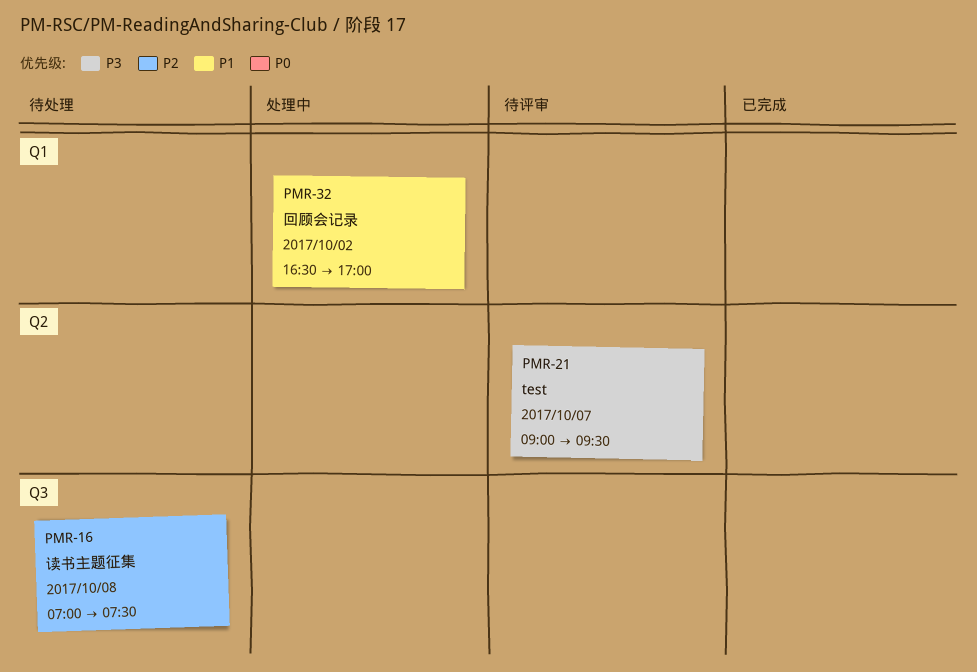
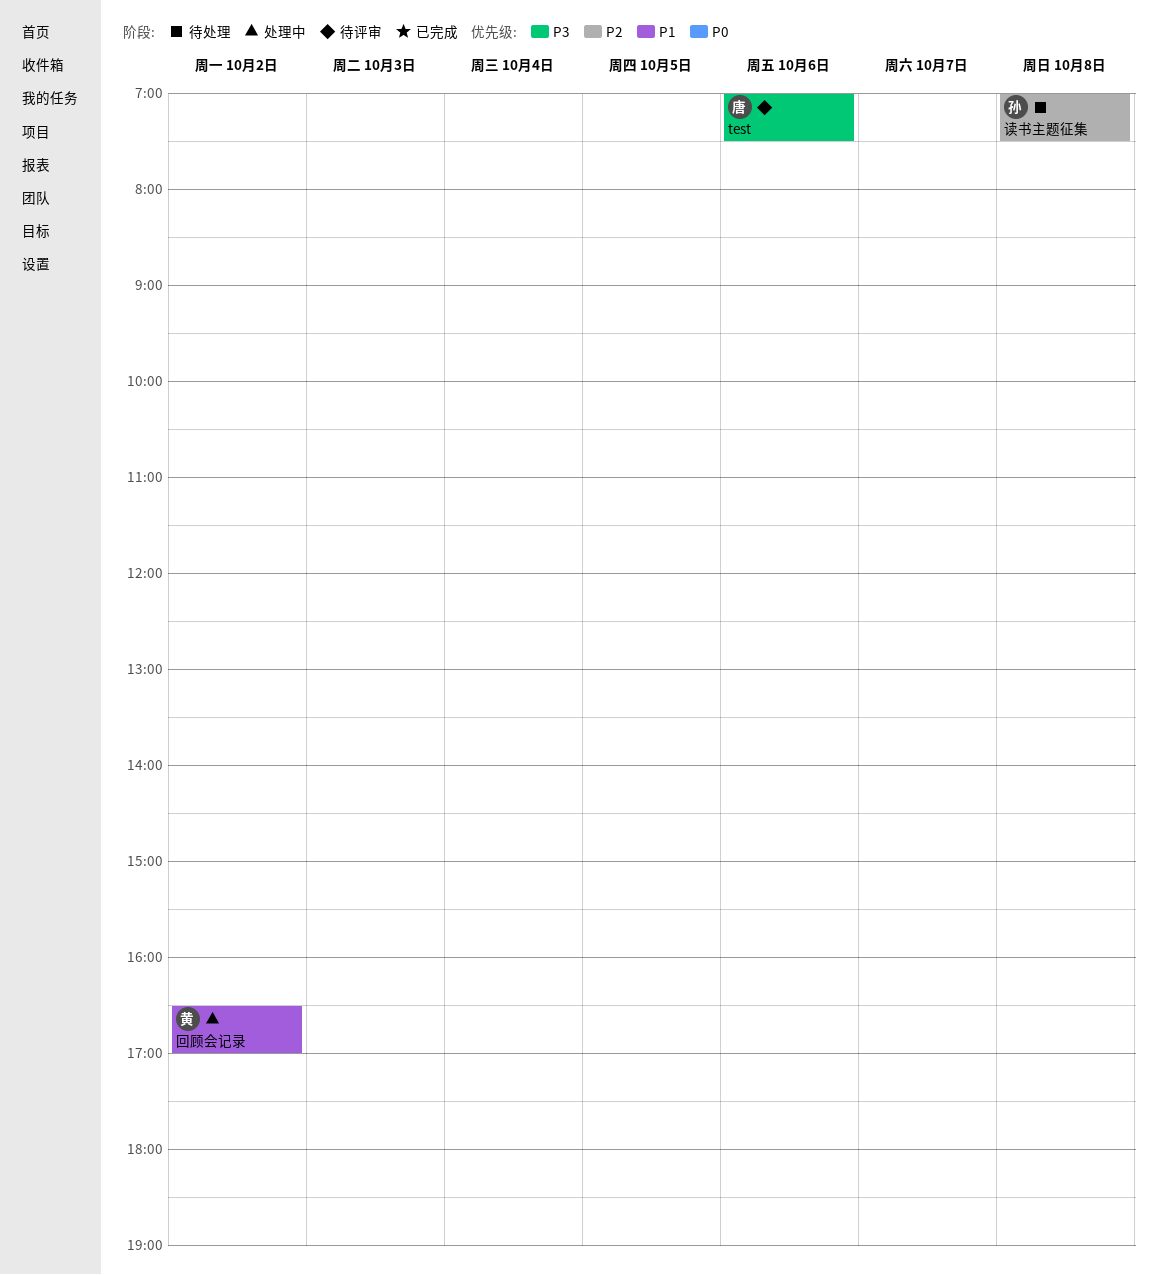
test, day: Oct 7 -> Oct 6
test, begins: 09:00 -> 07:00
test, ends: 09:30 -> 07:30

